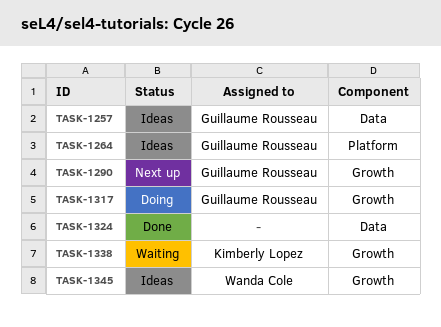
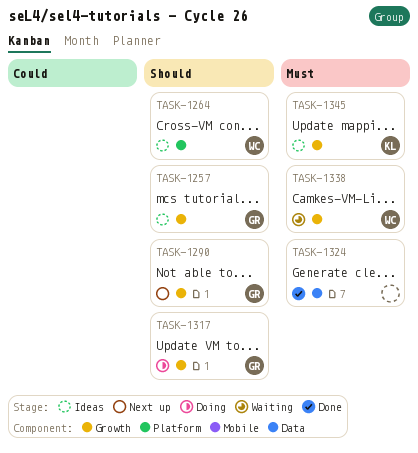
TASK-1257, label: Data -> Growth
TASK-1264, owner: Guillaume Rousseau -> Wanda Cole
TASK-1338, owner: Kimberly Lopez -> Wanda Cole
TASK-1345, owner: Wanda Cole -> Kimberly Lopez

